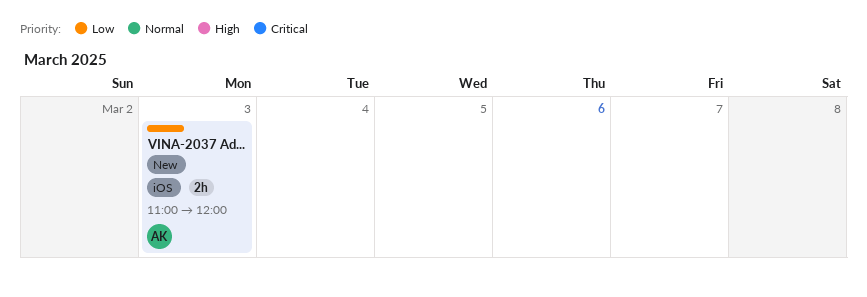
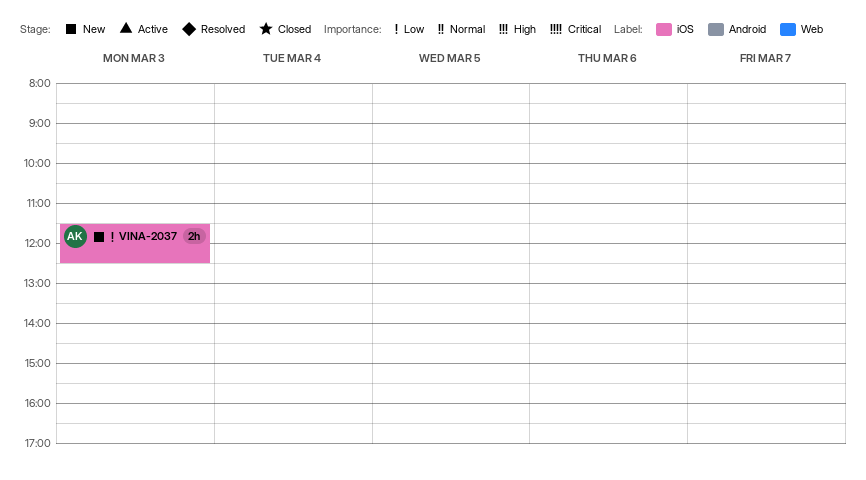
VINA-2037, begins: 11:00 -> 11:30
VINA-2037, ends: 12:00 -> 12:30

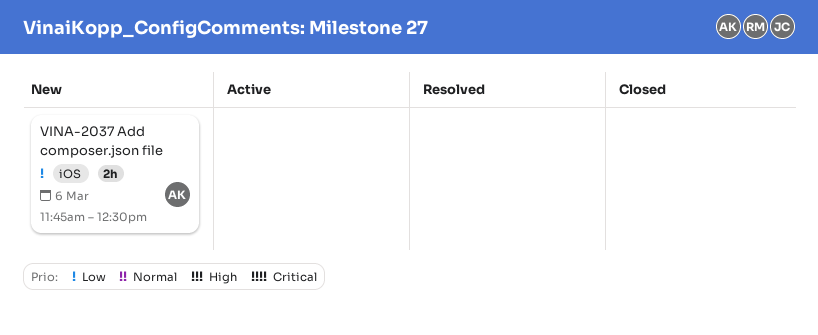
VINA-2037, day: Mar 3 -> Mar 6
VINA-2037, begins: 11:30 -> 11:45

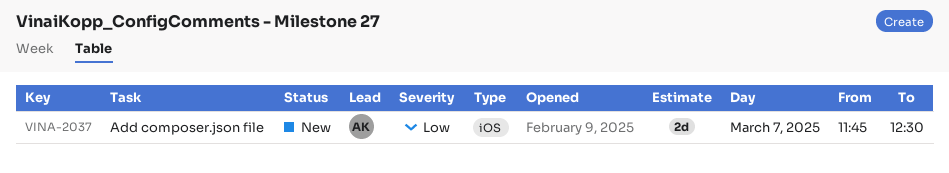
VINA-2037, estimate: 2h -> 2d
VINA-2037, day: Mar 6 -> Mar 7

